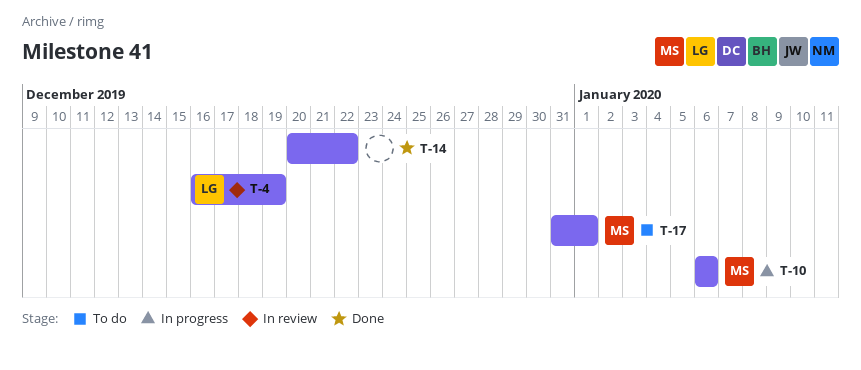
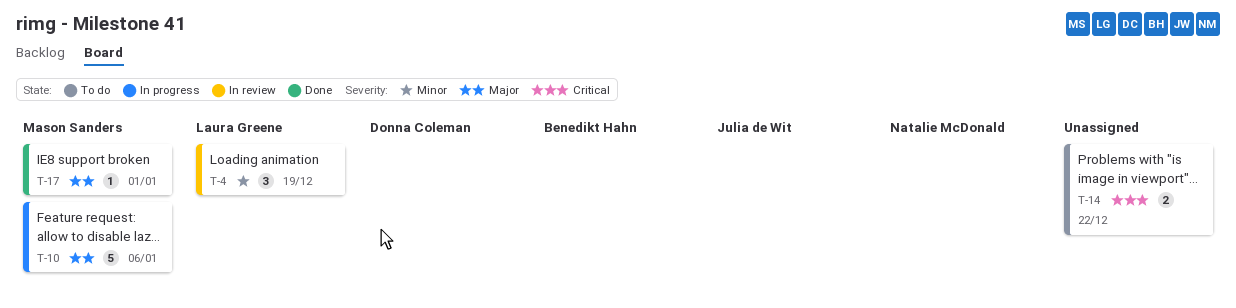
T-14, status: Done -> To do
T-17, status: To do -> Done

